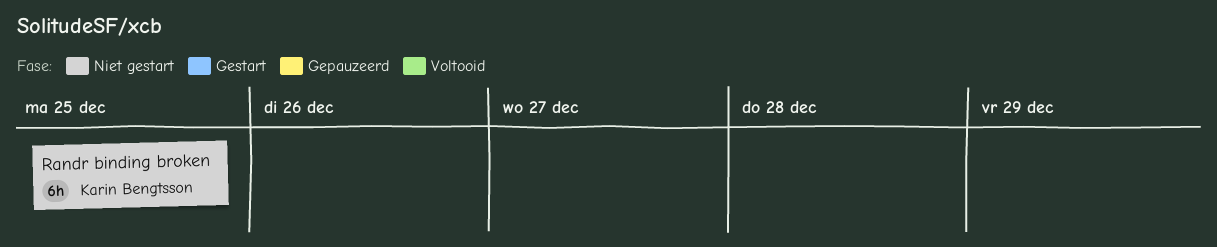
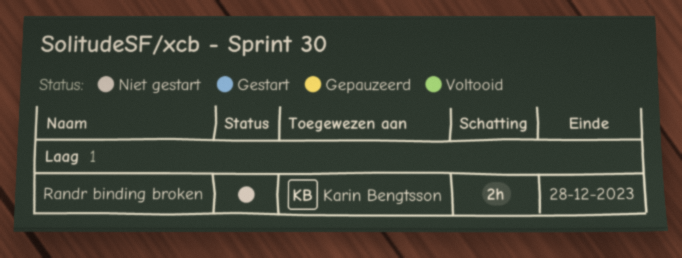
Randr binding broken, estimate: 6h -> 2h
Randr binding broken, due: Dec 25 -> Dec 28

